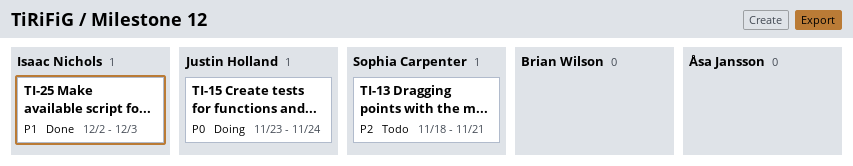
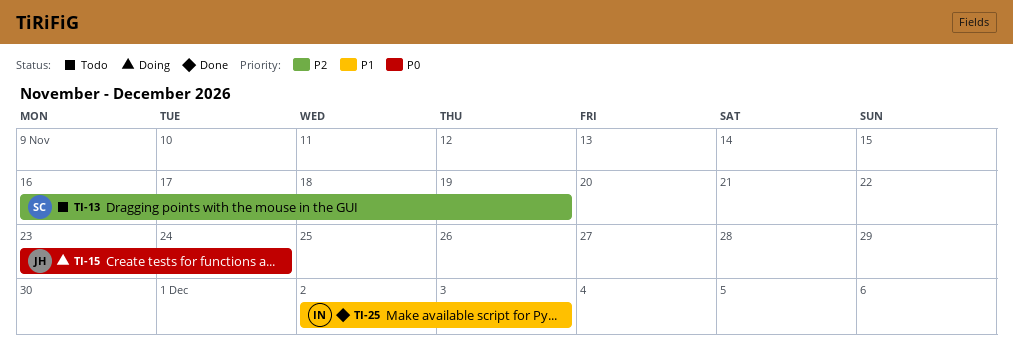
TI-13, start: Nov 18 -> Nov 16
TI-13, due: Nov 21 -> Nov 19

